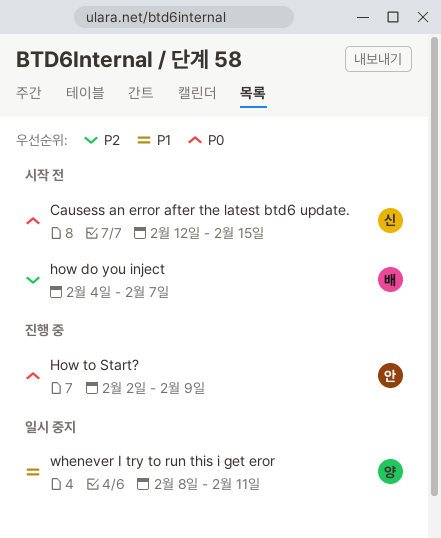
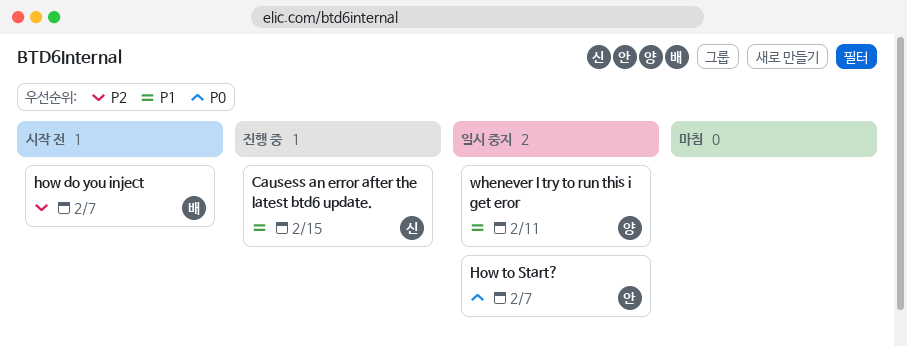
Causess an error after the latest btd6 update., status: 시작 전 -> 진행 중
Causess an error after the latest btd6 update., priority: P0 -> P1
How to Start?, status: 진행 중 -> 일시 중지
How to Start?, due: Feb 9 -> Feb 7

